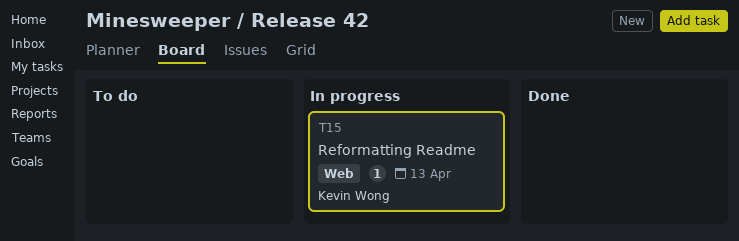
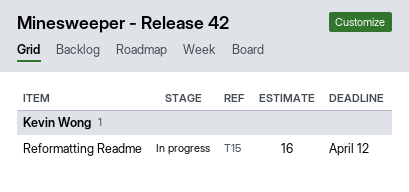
T15, estimate: 1 -> 16
T15, due: Apr 13 -> Apr 12

